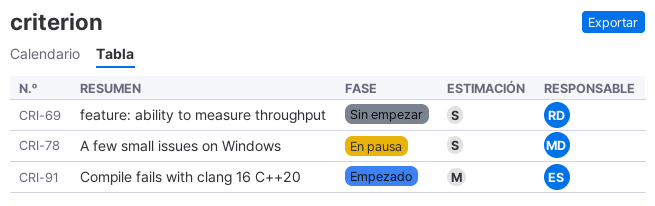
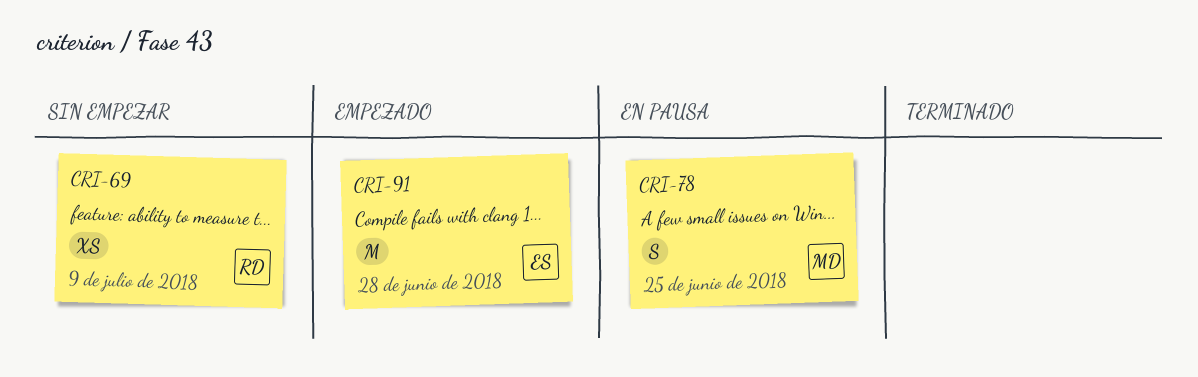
CRI-69, estimate: S -> XS

